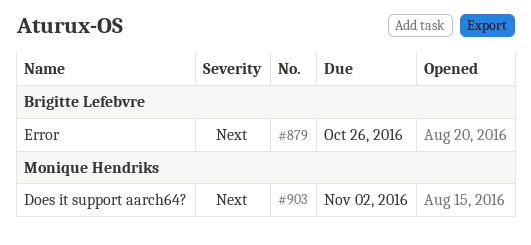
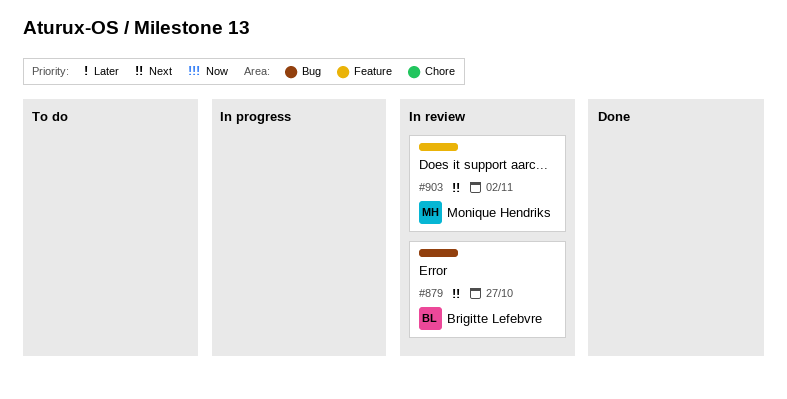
#879, due: Oct 26 -> Oct 27

